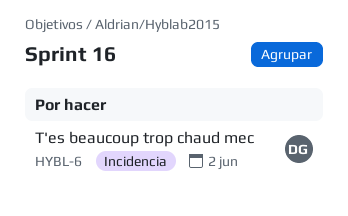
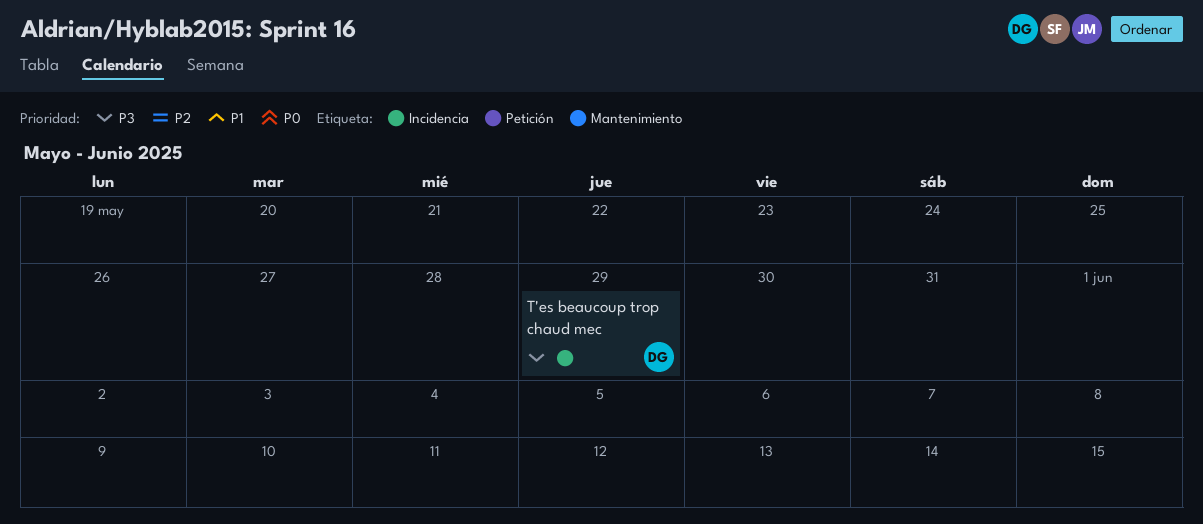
T'es beaucoup trop chaud mec, due: Jun 2 -> May 29

